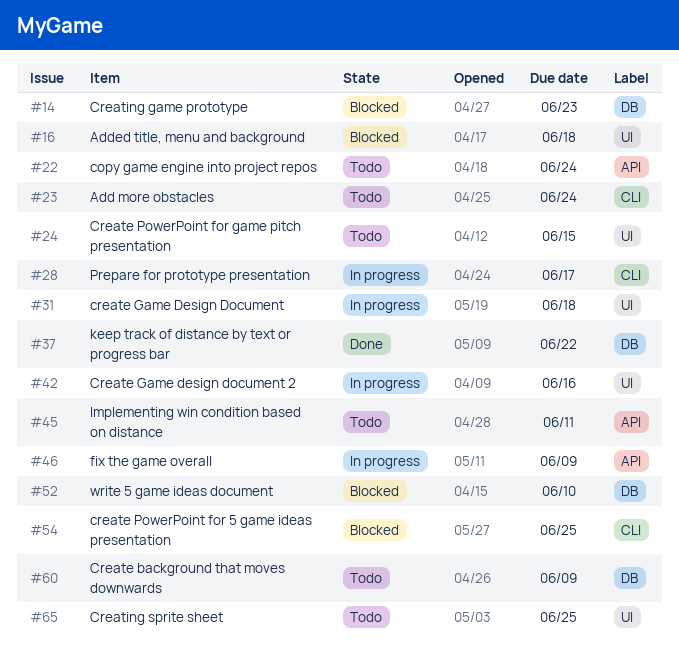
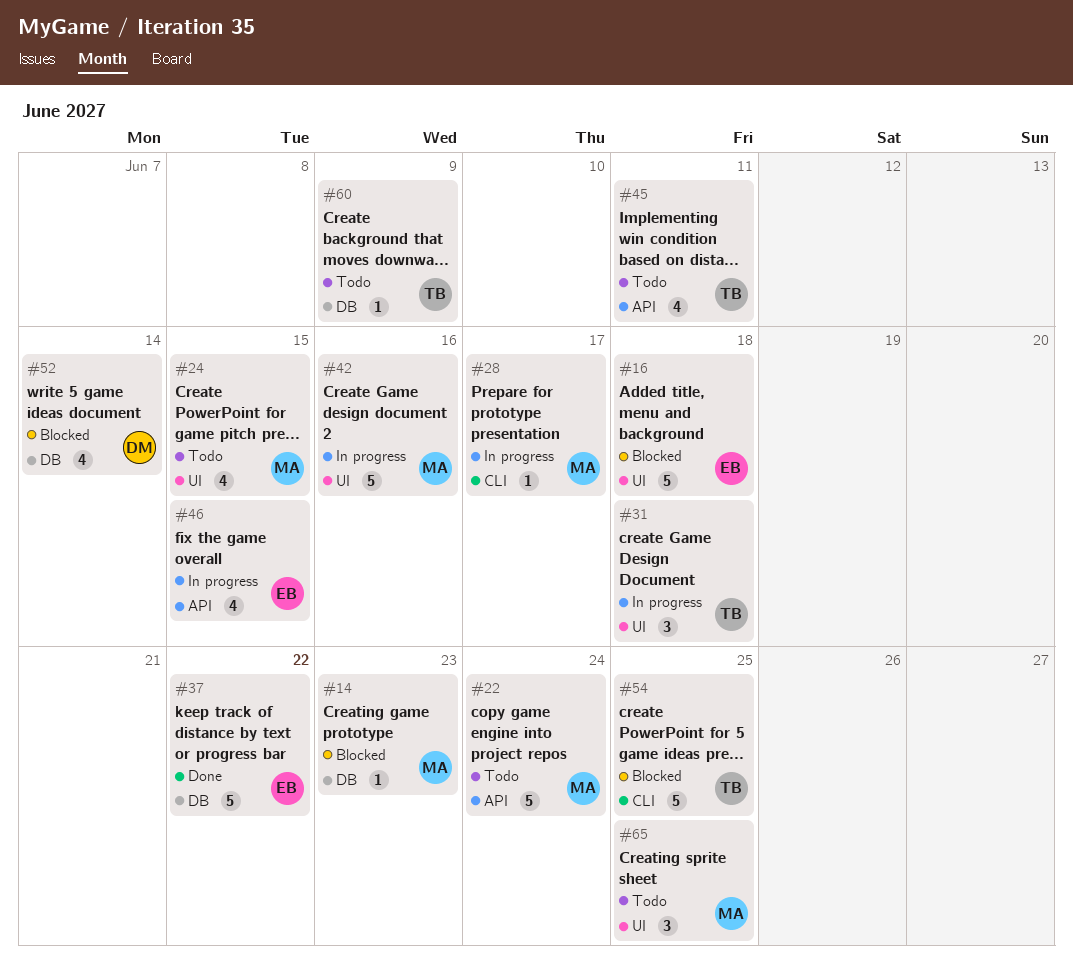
#23: present -> none
#46, due: Jun 9 -> Jun 15
#52, due: Jun 10 -> Jun 14

